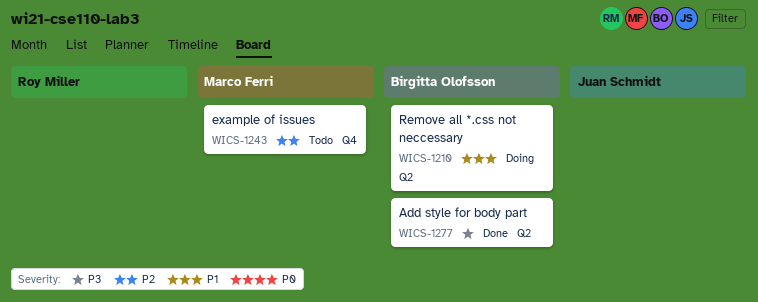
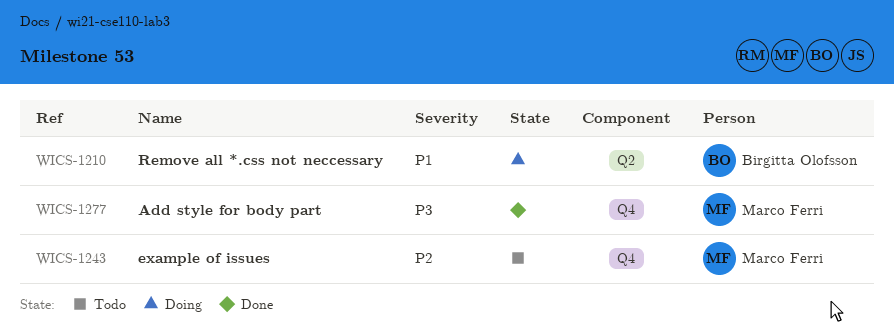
WICS-1277, owner: Birgitta Olofsson -> Marco Ferri
WICS-1277, label: Q2 -> Q4

